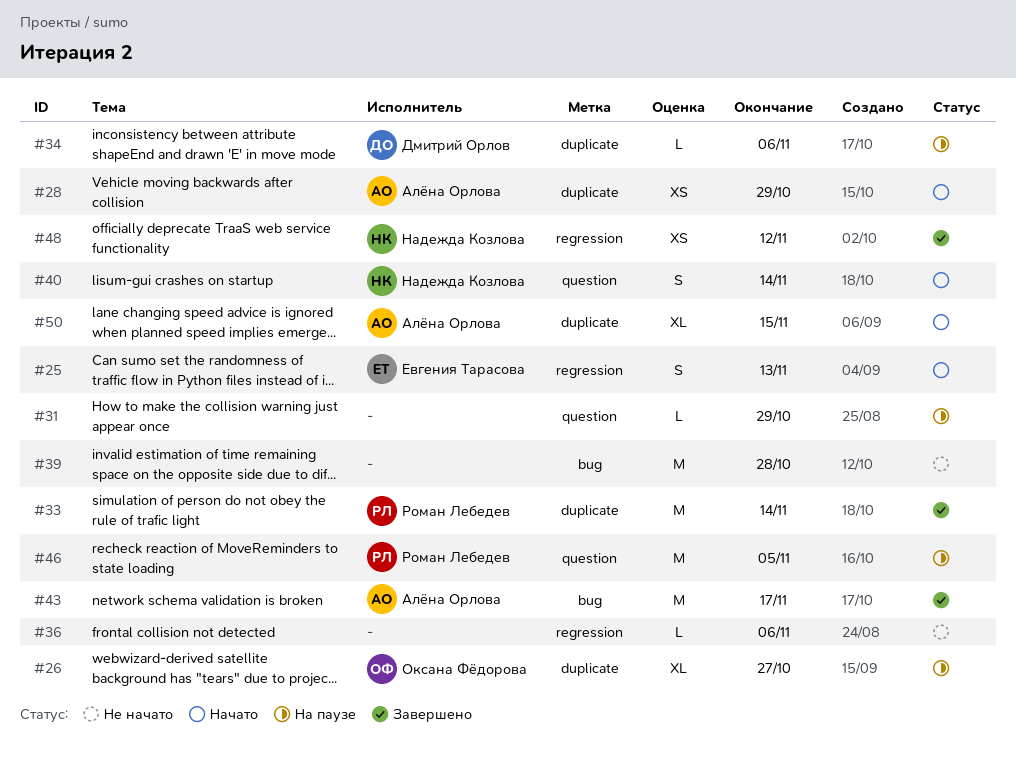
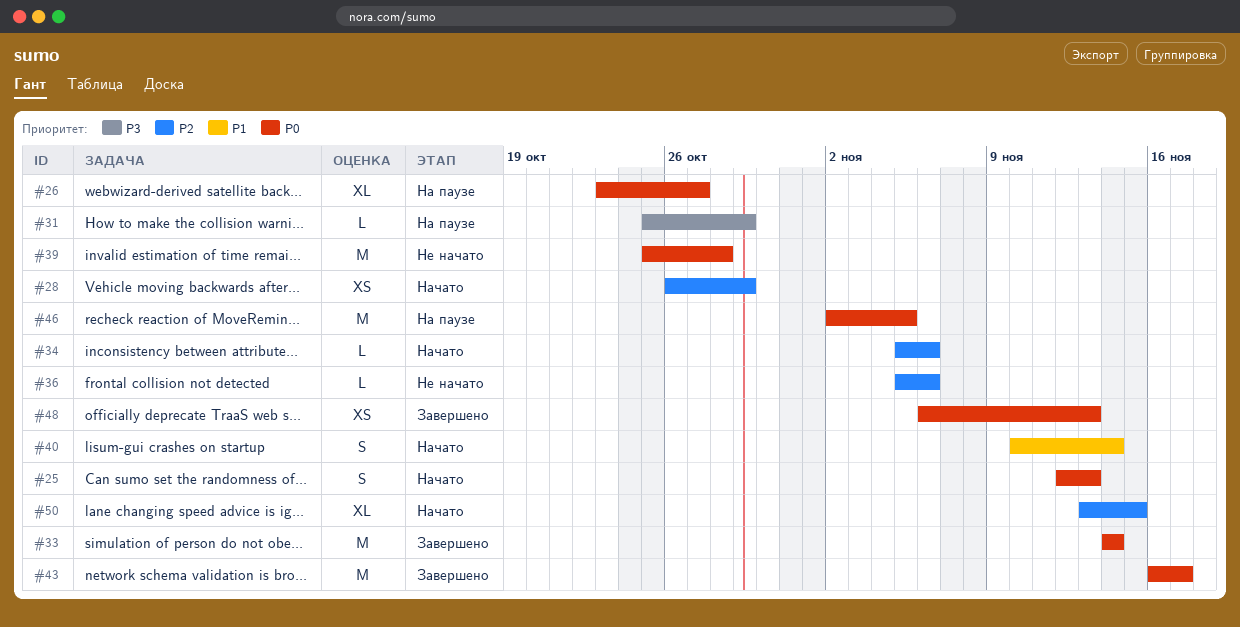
#34, status: На паузе -> Начато
#48, due: Nov 12 -> Nov 13

